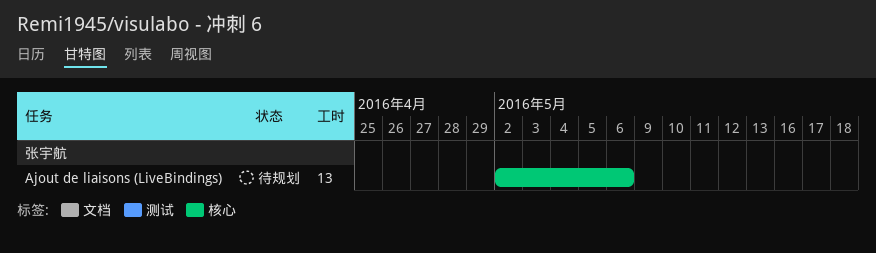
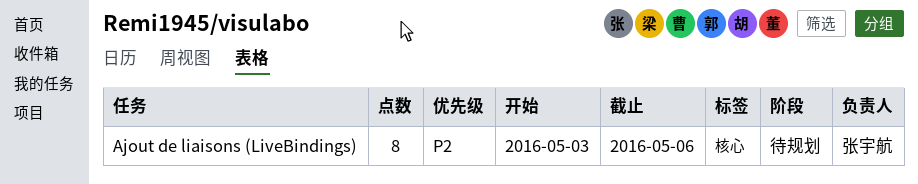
Ajout de liaisons (LiveBindings), estimate: 13 -> 8
Ajout de liaisons (LiveBindings), start: May 2 -> May 3

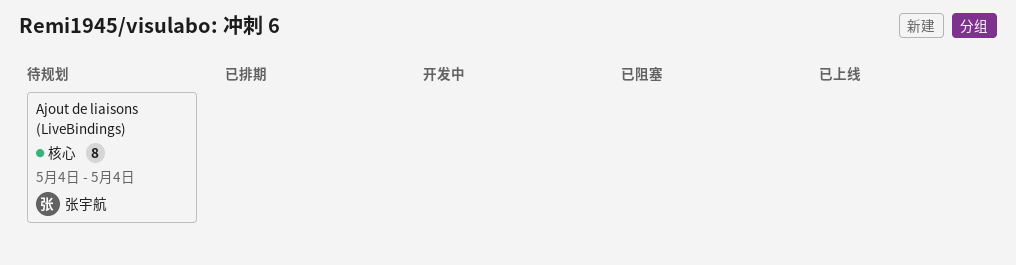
Ajout de liaisons (LiveBindings), start: May 3 -> May 4
Ajout de liaisons (LiveBindings), due: May 6 -> May 4

